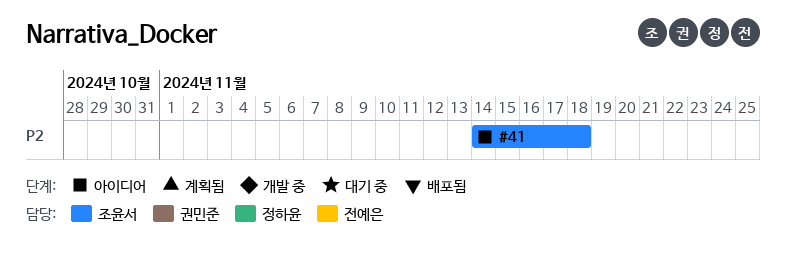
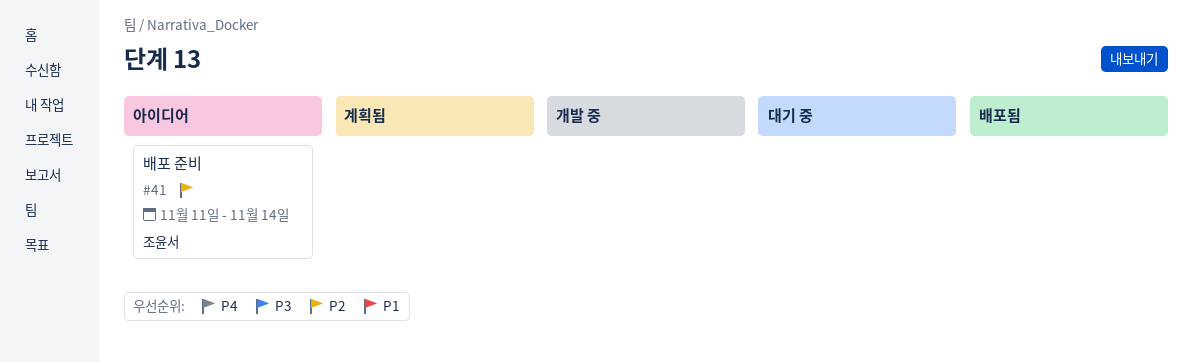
#41, start: Nov 14 -> Nov 11
#41, due: Nov 18 -> Nov 14

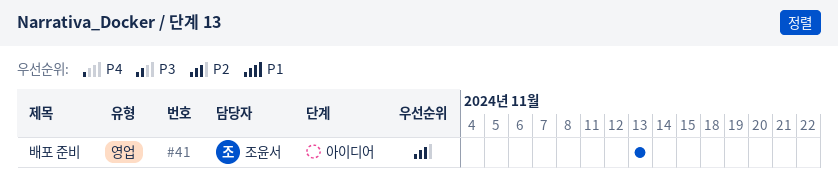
#41, start: Nov 11 -> Nov 13
#41, due: Nov 14 -> Nov 13

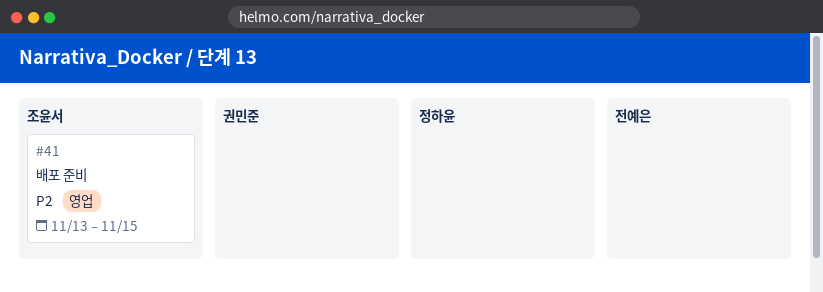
#41, due: Nov 13 -> Nov 15

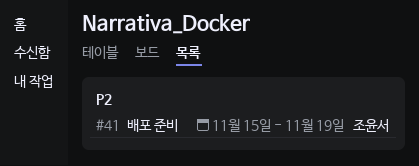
#41, start: Nov 13 -> Nov 15
#41, due: Nov 15 -> Nov 19

